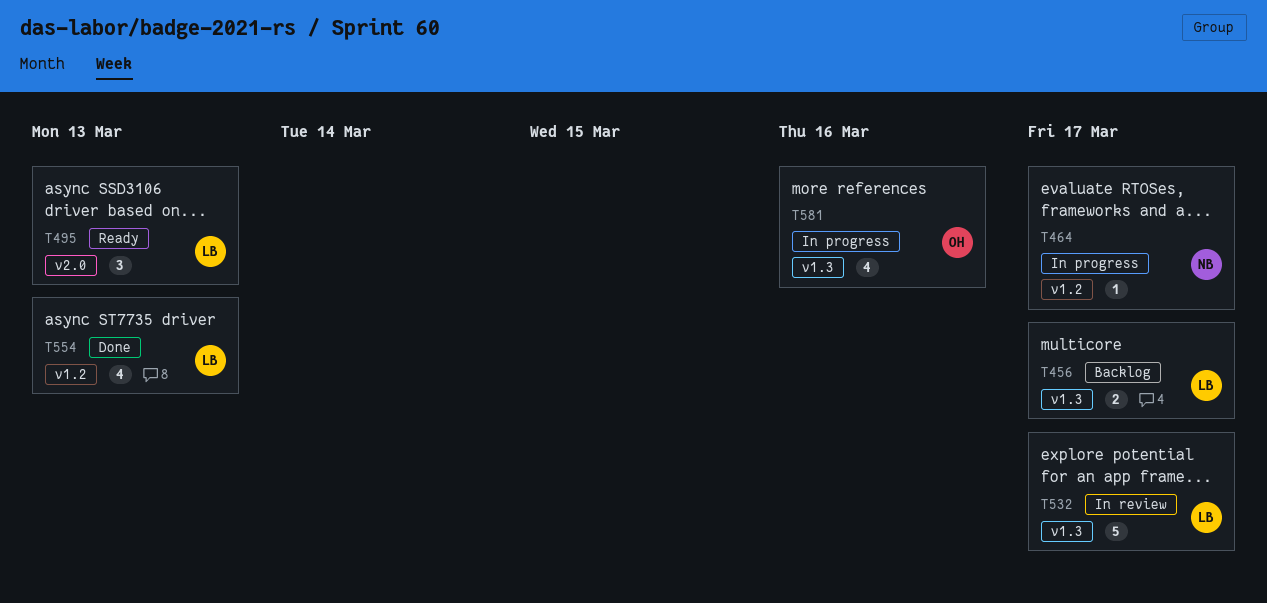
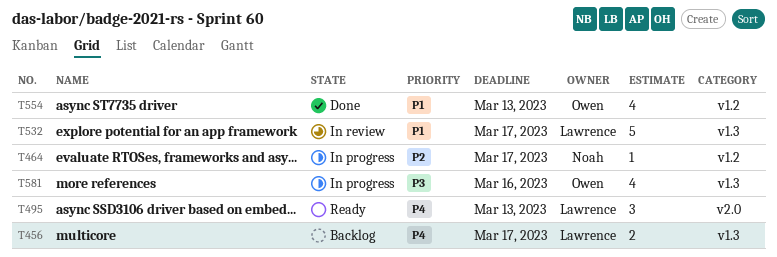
T554, owner: Lawrence -> Owen

